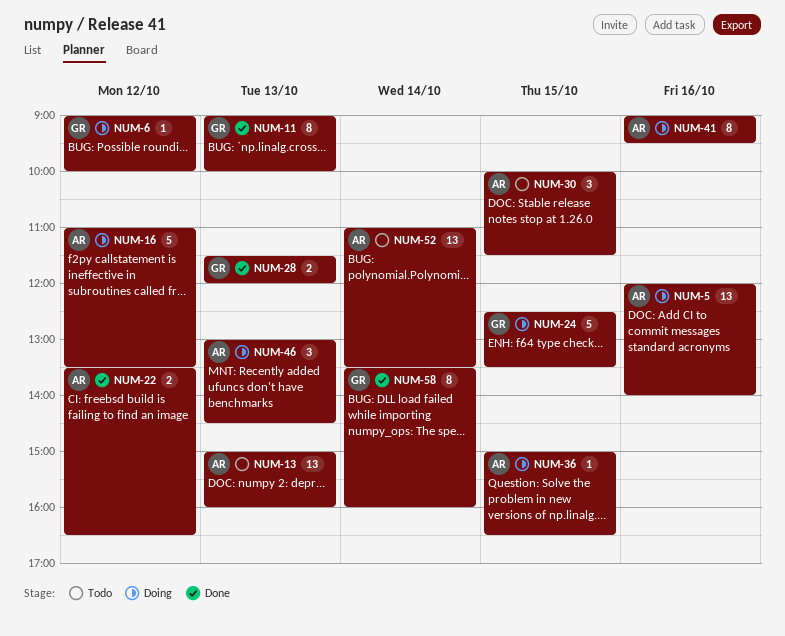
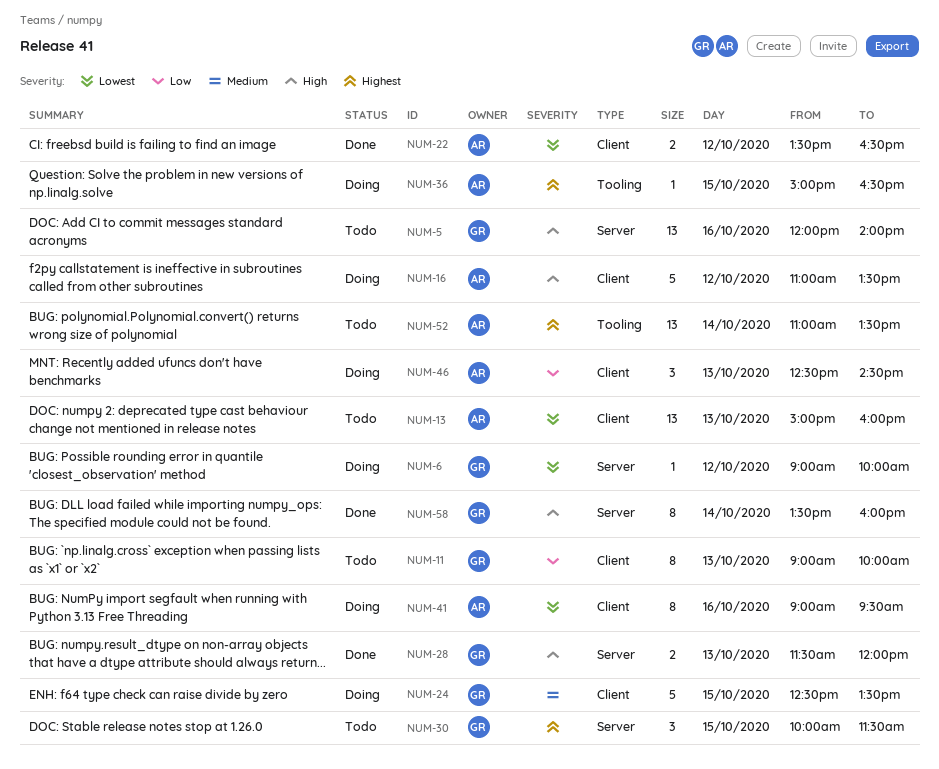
NUM-5, status: Doing -> Todo
NUM-5, owner: AR -> GR
NUM-11, status: Done -> Todo
NUM-30, owner: AR -> GR
NUM-46, begins: 13:00 -> 12:30

